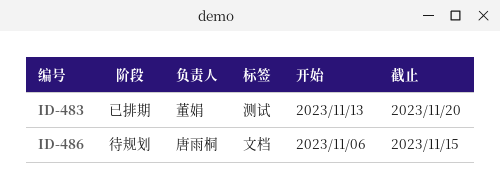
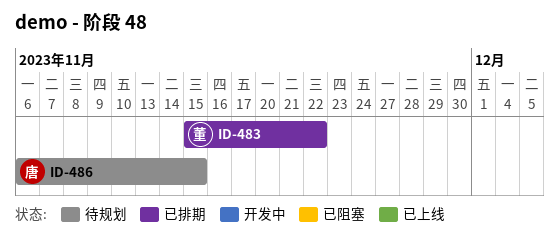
ID-483, start: Nov 13 -> Nov 15
ID-483, due: Nov 20 -> Nov 22

